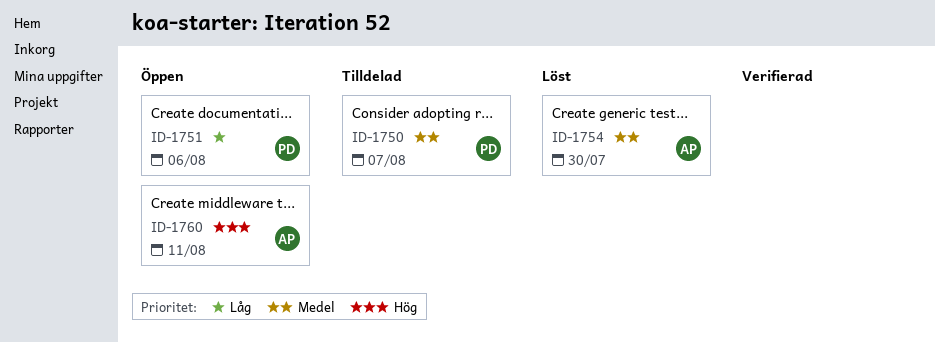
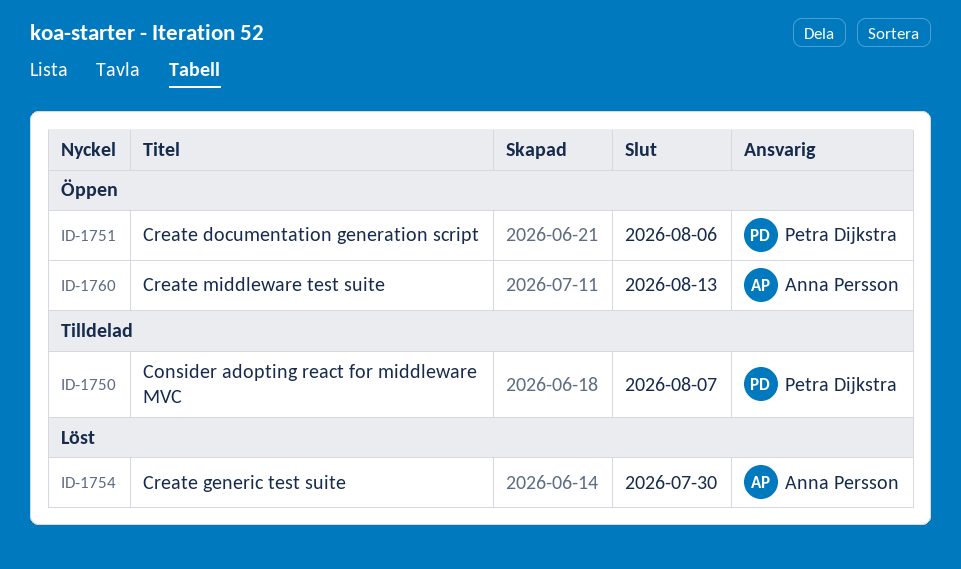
ID-1760, due: Aug 11 -> Aug 13

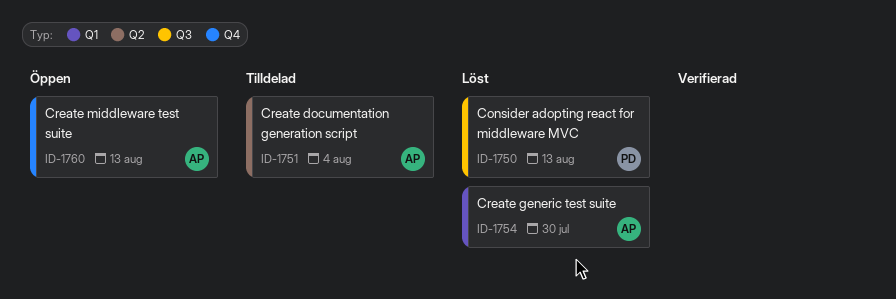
ID-1750, status: Tilldelad -> Löst
ID-1750, due: Aug 7 -> Aug 13
ID-1751, status: Öppen -> Tilldelad
ID-1751, owner: Petra Dijkstra -> Anna Persson
ID-1751, due: Aug 6 -> Aug 4

